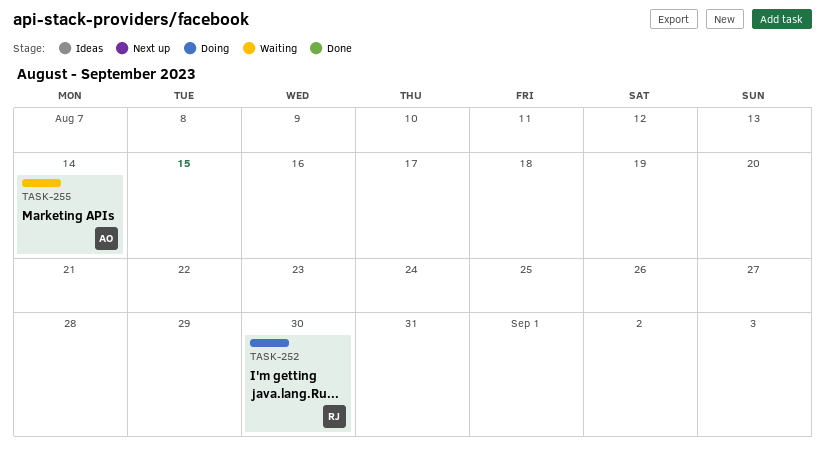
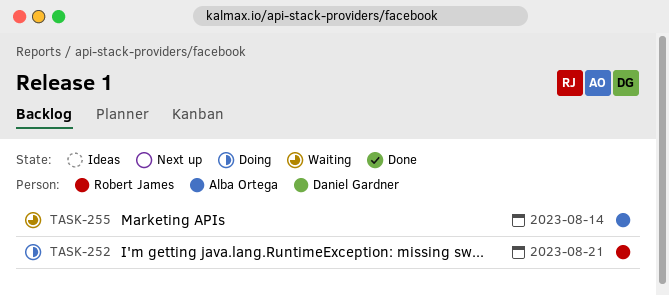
TASK-252, due: Aug 30 -> Aug 21

